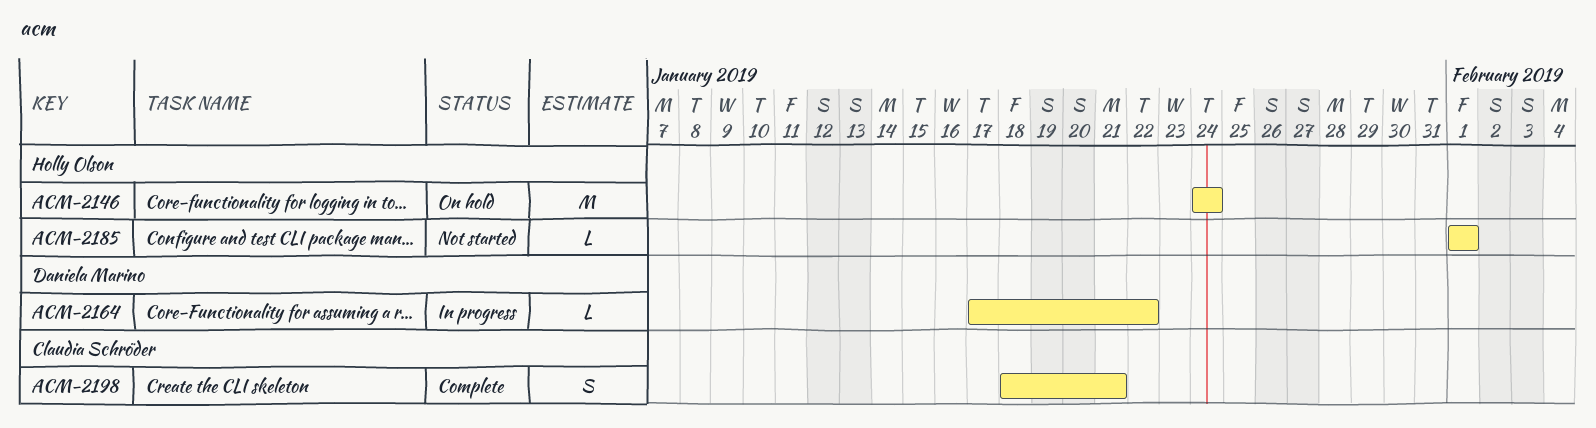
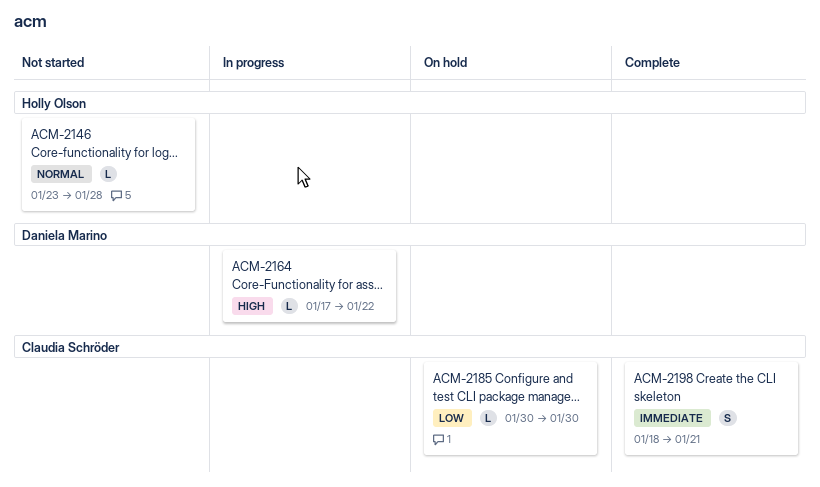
ACM-2146, status: On hold -> Not started
ACM-2146, estimate: M -> L
ACM-2146, start: Jan 24 -> Jan 23
ACM-2146, due: Jan 24 -> Jan 28
ACM-2185, status: Not started -> On hold
ACM-2185, owner: Holly Olson -> Claudia Schröder
ACM-2185, start: Feb 1 -> Jan 30
ACM-2185, due: Feb 1 -> Jan 30

